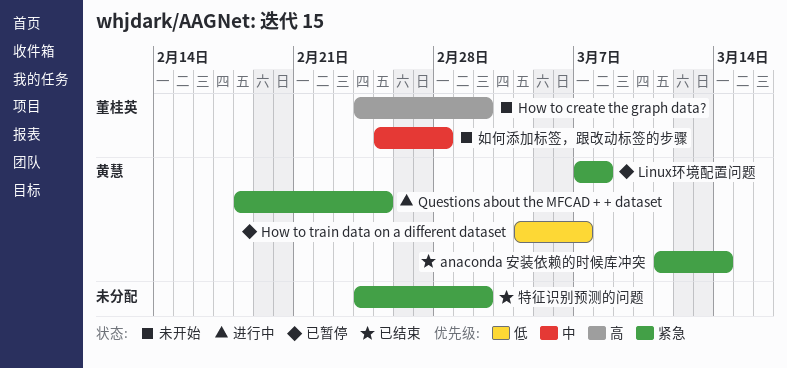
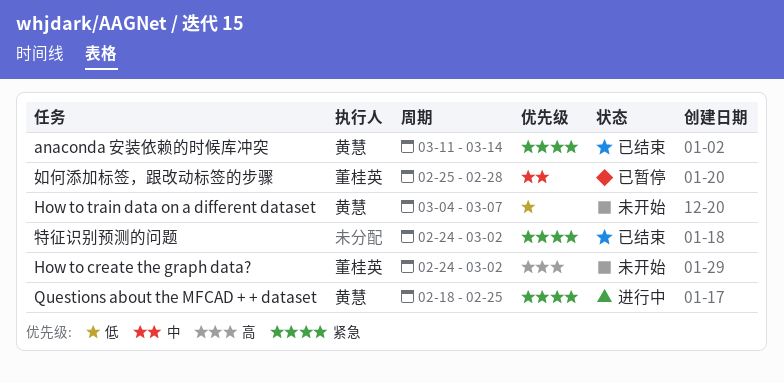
How to train data on a different dataset, status: 已暂停 -> 未开始
Linux环境配置问题: present -> none
如何添加标签，跟改动标签的步骤, status: 未开始 -> 已暂停

